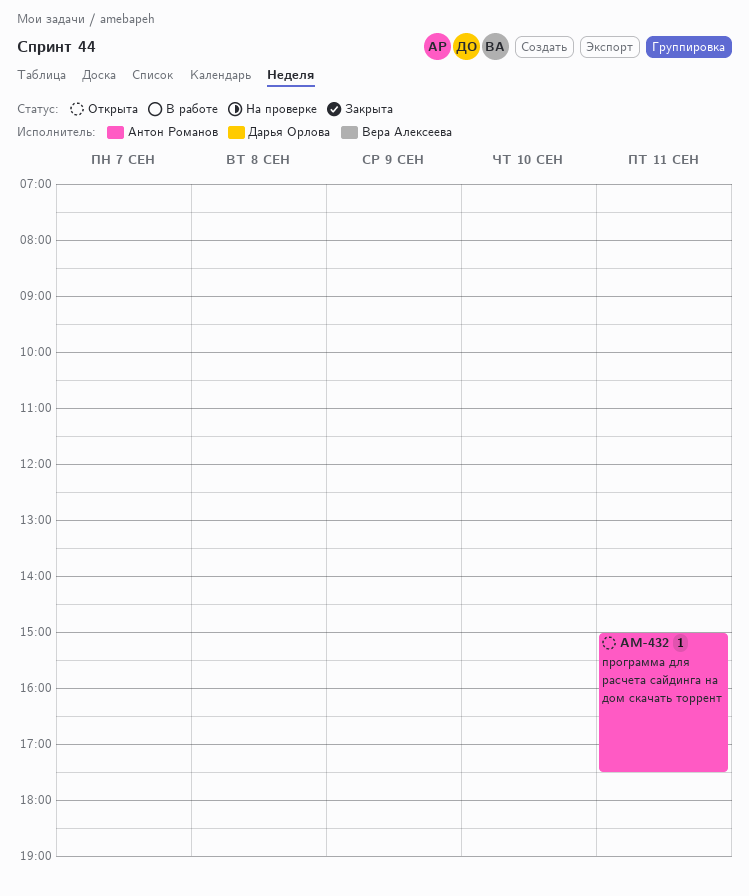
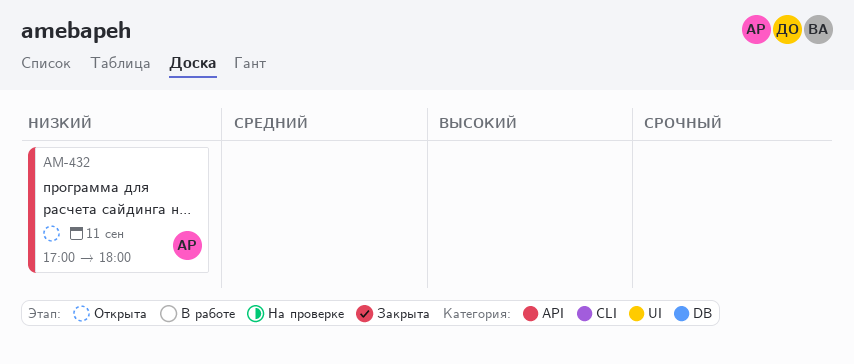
AM-432, begins: 15:00 -> 17:00
AM-432, ends: 17:30 -> 18:00

